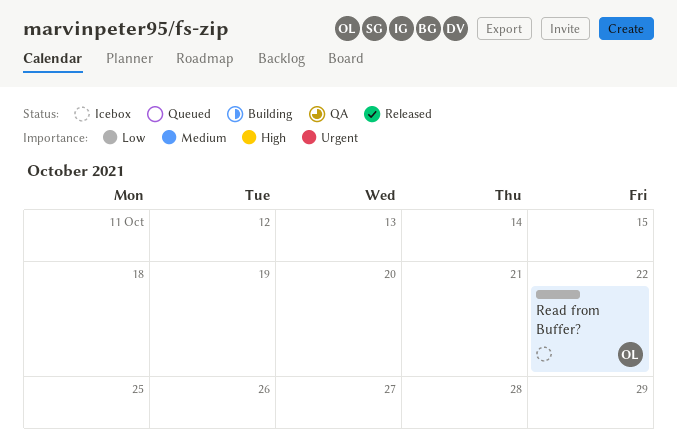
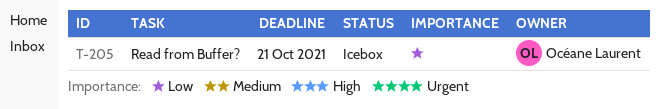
Read from Buffer?, due: Oct 22 -> Oct 21

